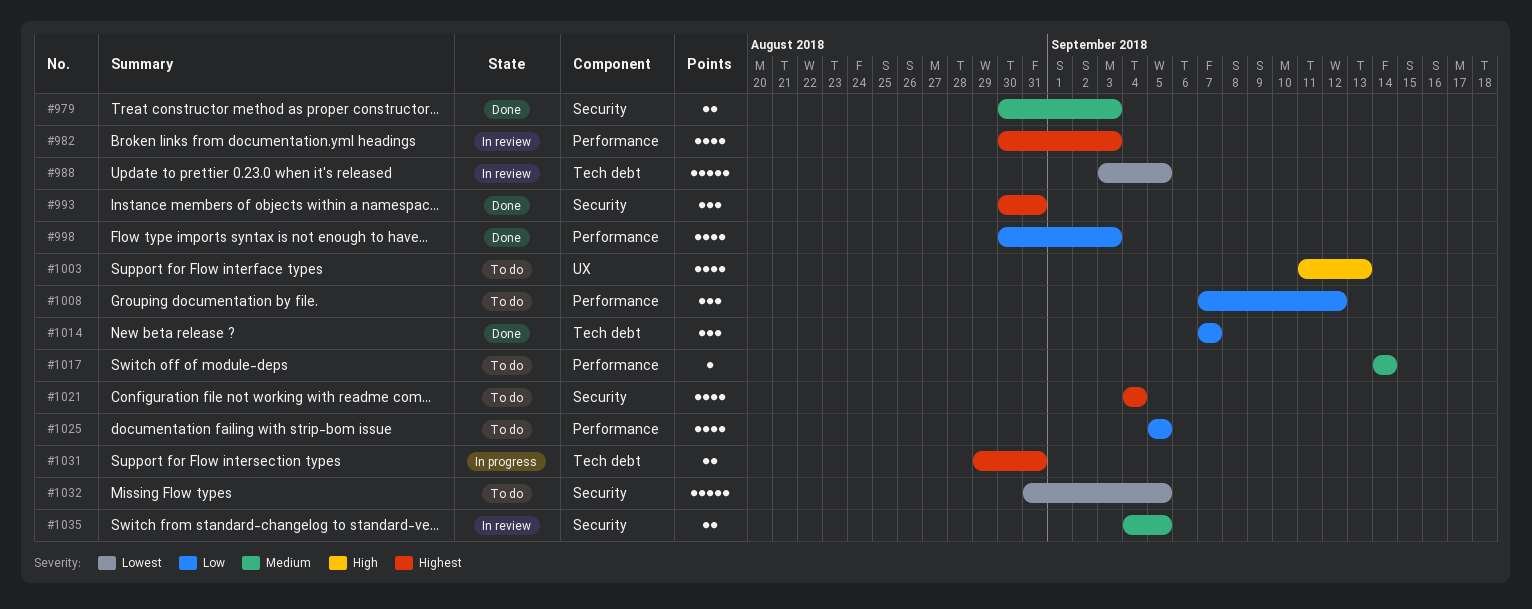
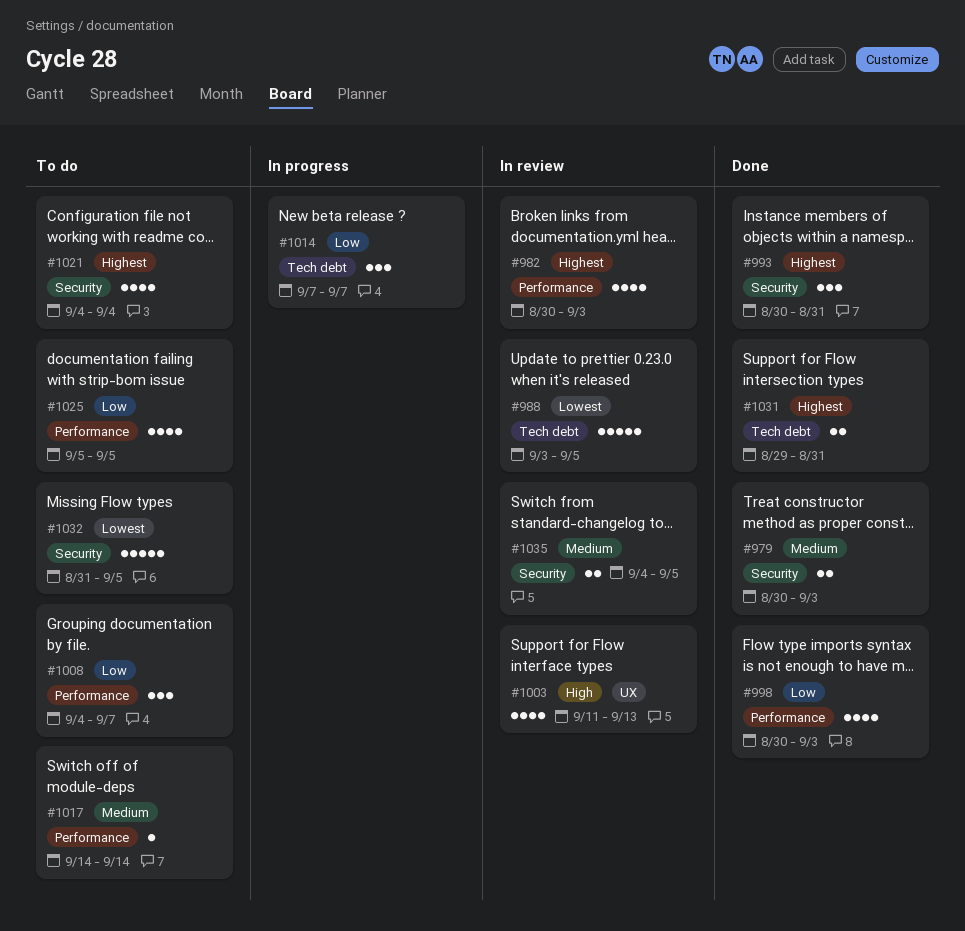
#1003, status: To do -> In review
#1008, start: Sep 7 -> Sep 4
#1008, due: Sep 12 -> Sep 7
#1014, status: Done -> In progress
#1031, status: In progress -> Done

